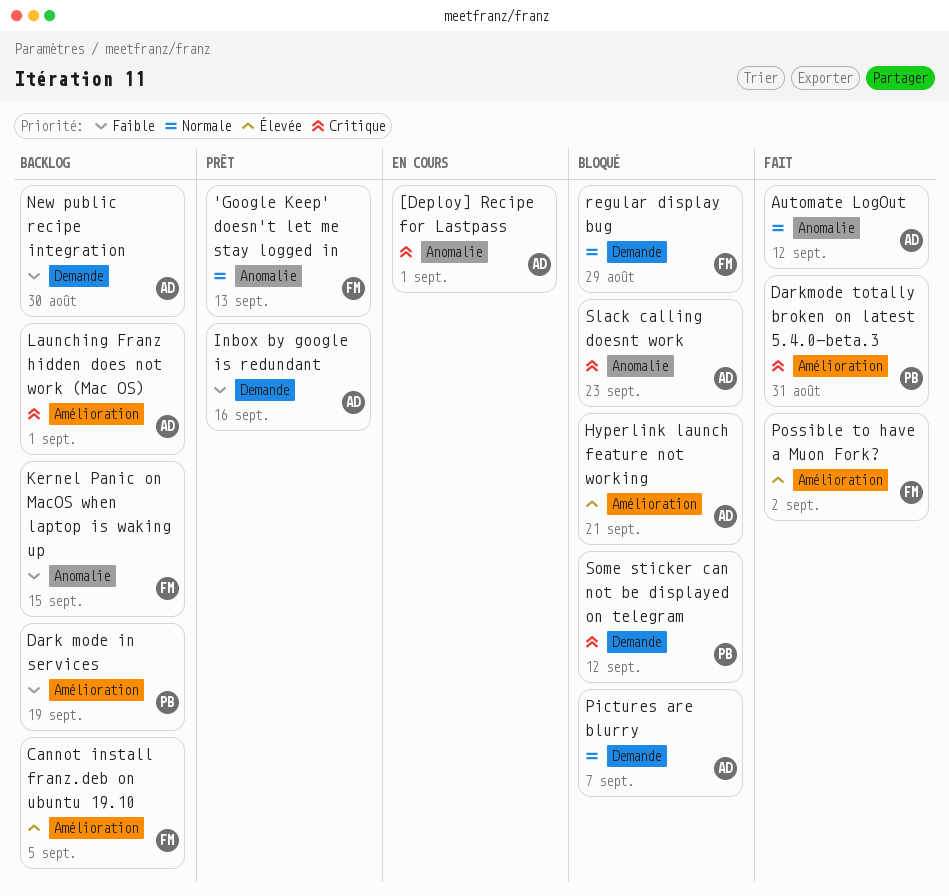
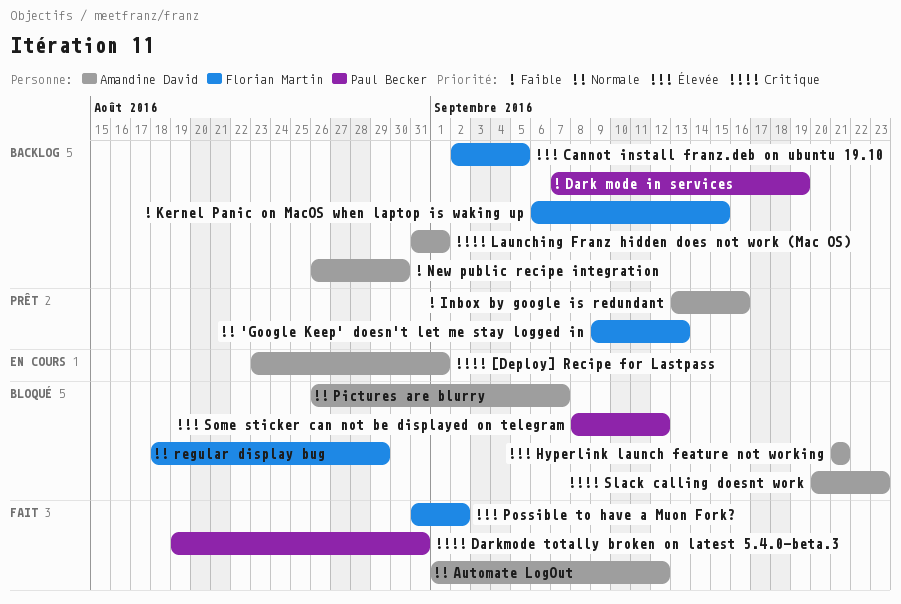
Some sticker can not be displayed on telegram, priority: Critique -> Élevée

